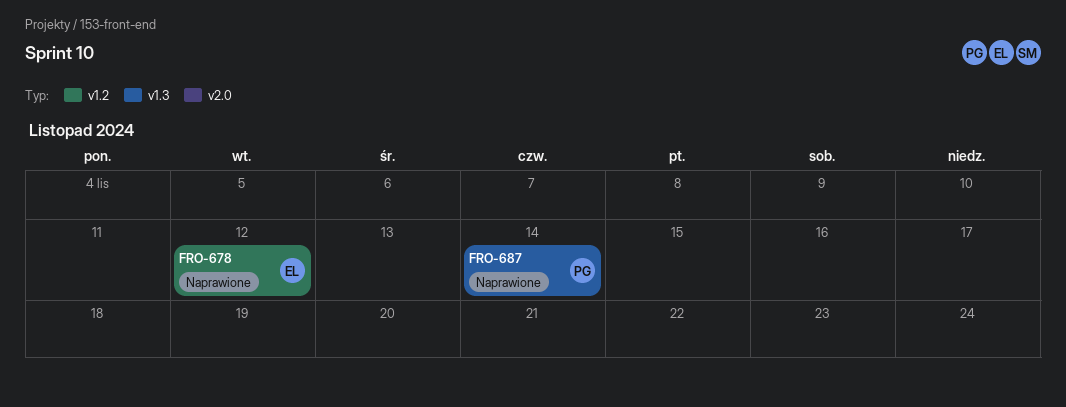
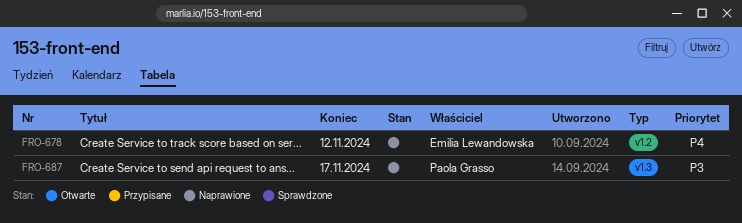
FRO-687, due: Nov 14 -> Nov 17

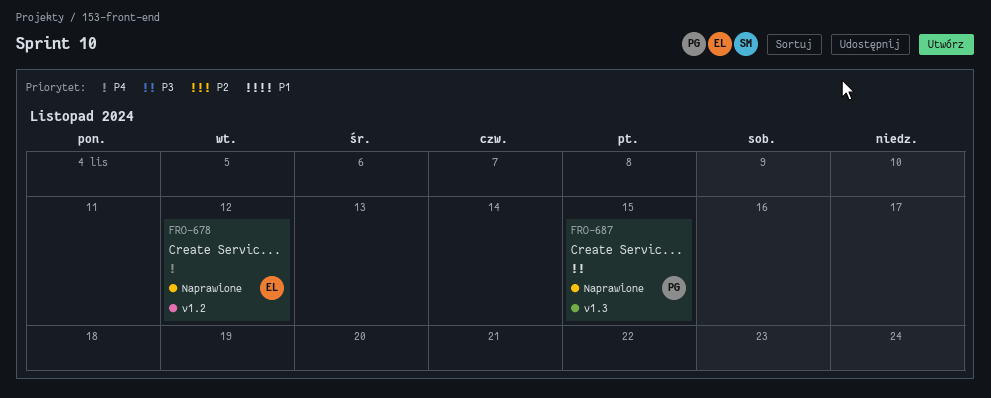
FRO-687, due: Nov 17 -> Nov 15

